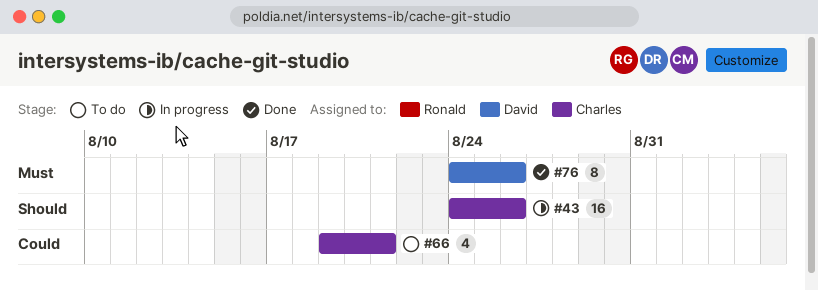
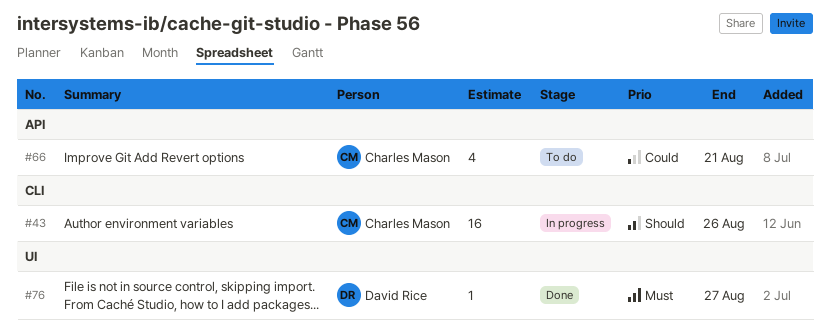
#76, estimate: 8 -> 1
#76, due: Aug 26 -> Aug 27

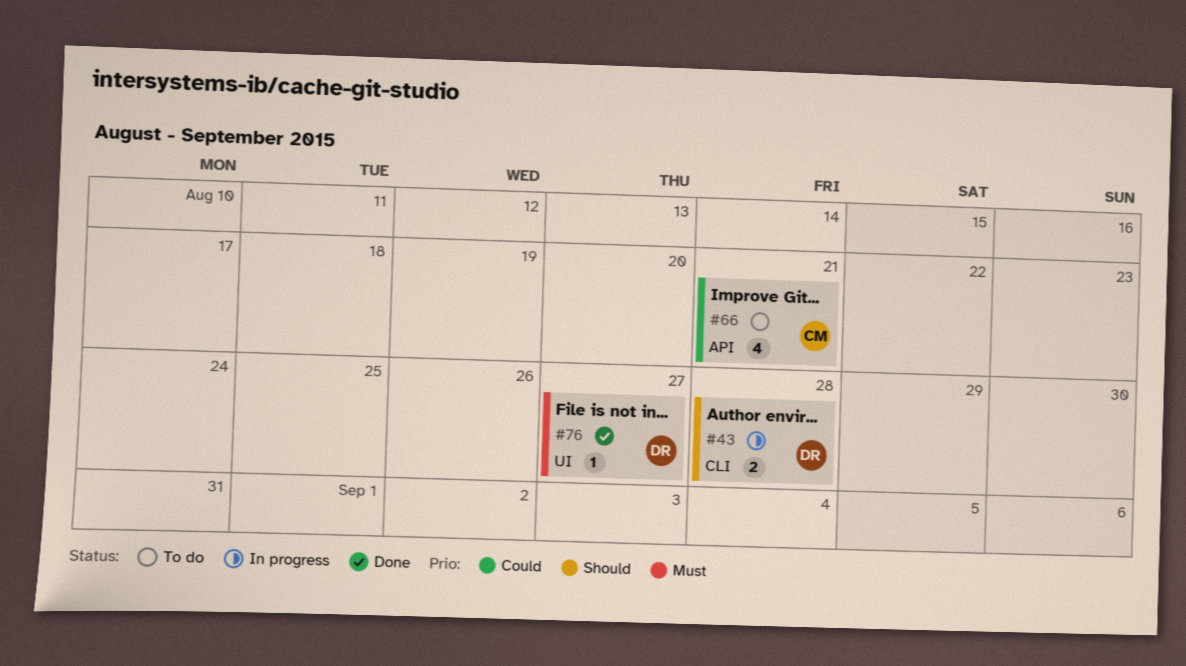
#43, owner: Charles Mason -> David Rice
#43, estimate: 16 -> 2
#43, due: Aug 26 -> Aug 28

